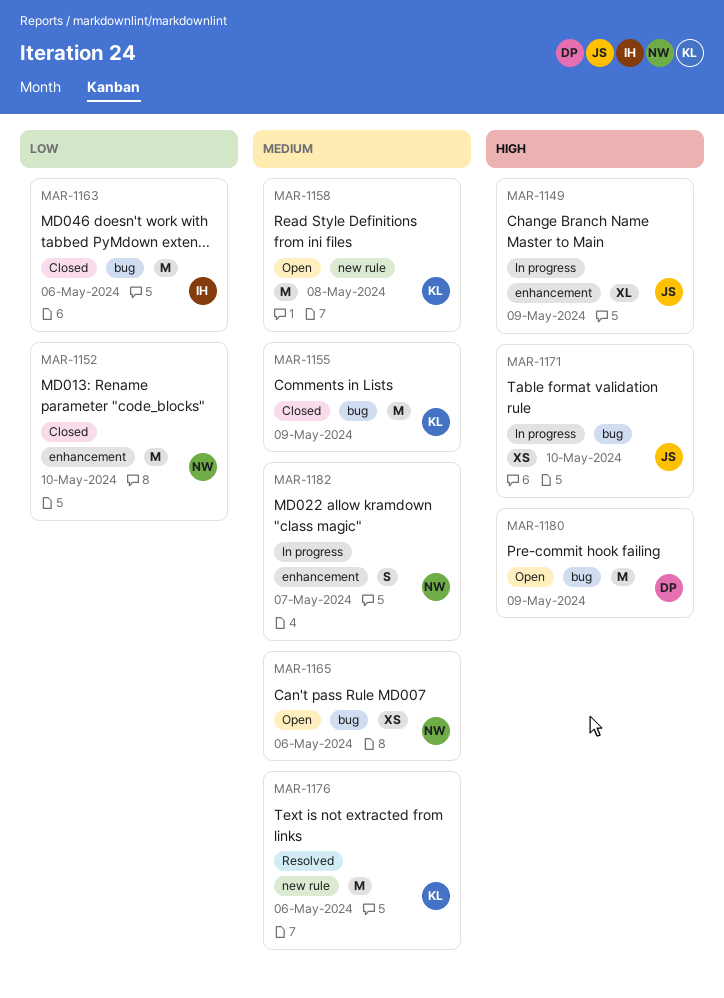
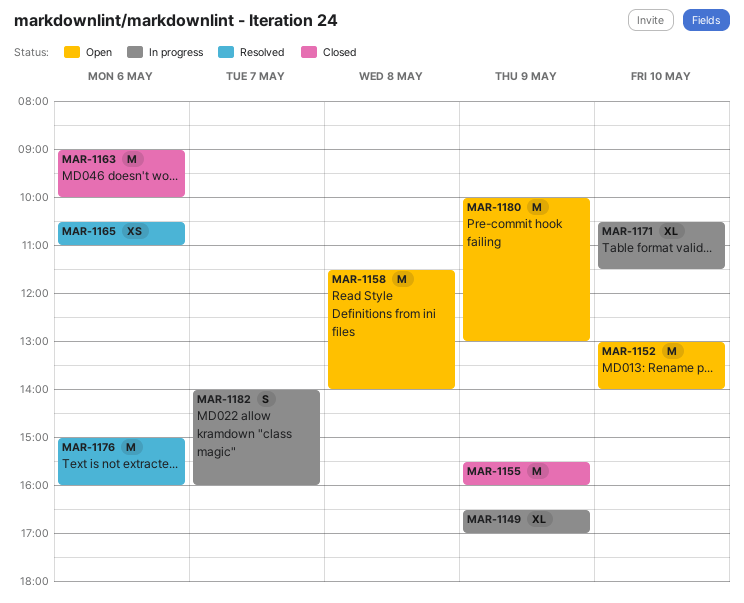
MAR-1152, status: Closed -> Open
MAR-1165, status: Open -> Resolved
MAR-1171, estimate: XS -> XL

